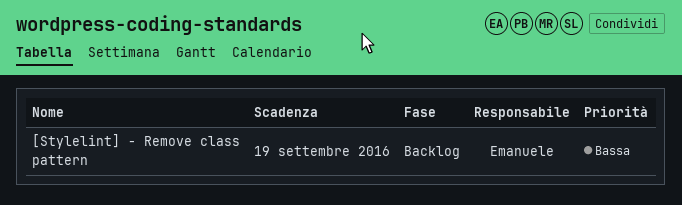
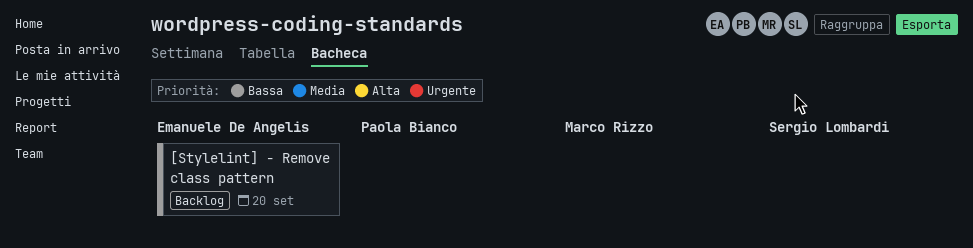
[Stylelint] - Remove class pattern, due: Sep 19 -> Sep 20

